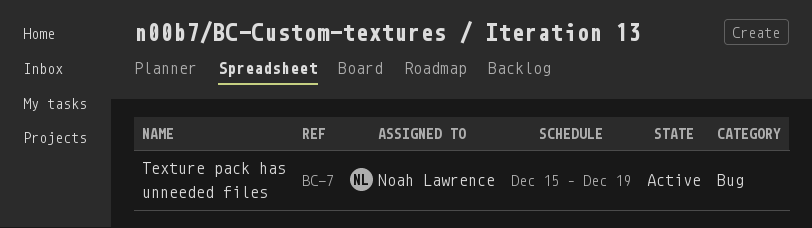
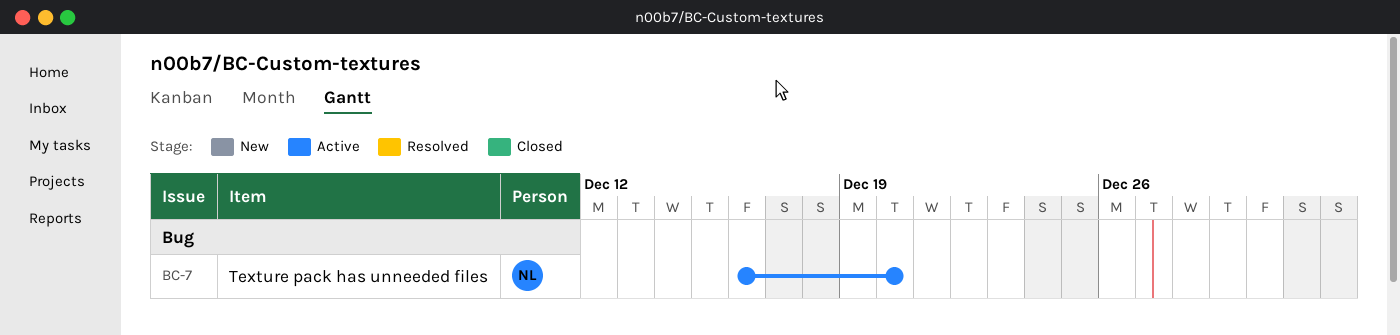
BC-7, start: Dec 15 -> Dec 16
BC-7, due: Dec 19 -> Dec 20

